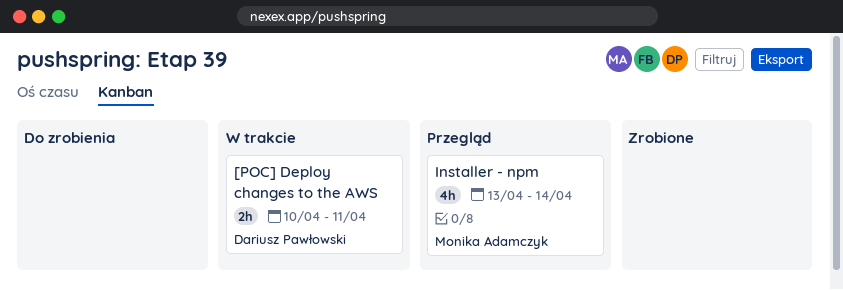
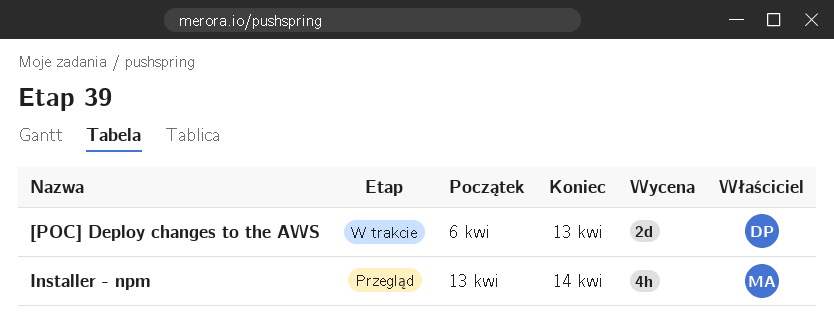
[POC] Deploy changes to the AWS, estimate: 2h -> 2d
[POC] Deploy changes to the AWS, start: Apr 10 -> Apr 6
[POC] Deploy changes to the AWS, due: Apr 11 -> Apr 13

